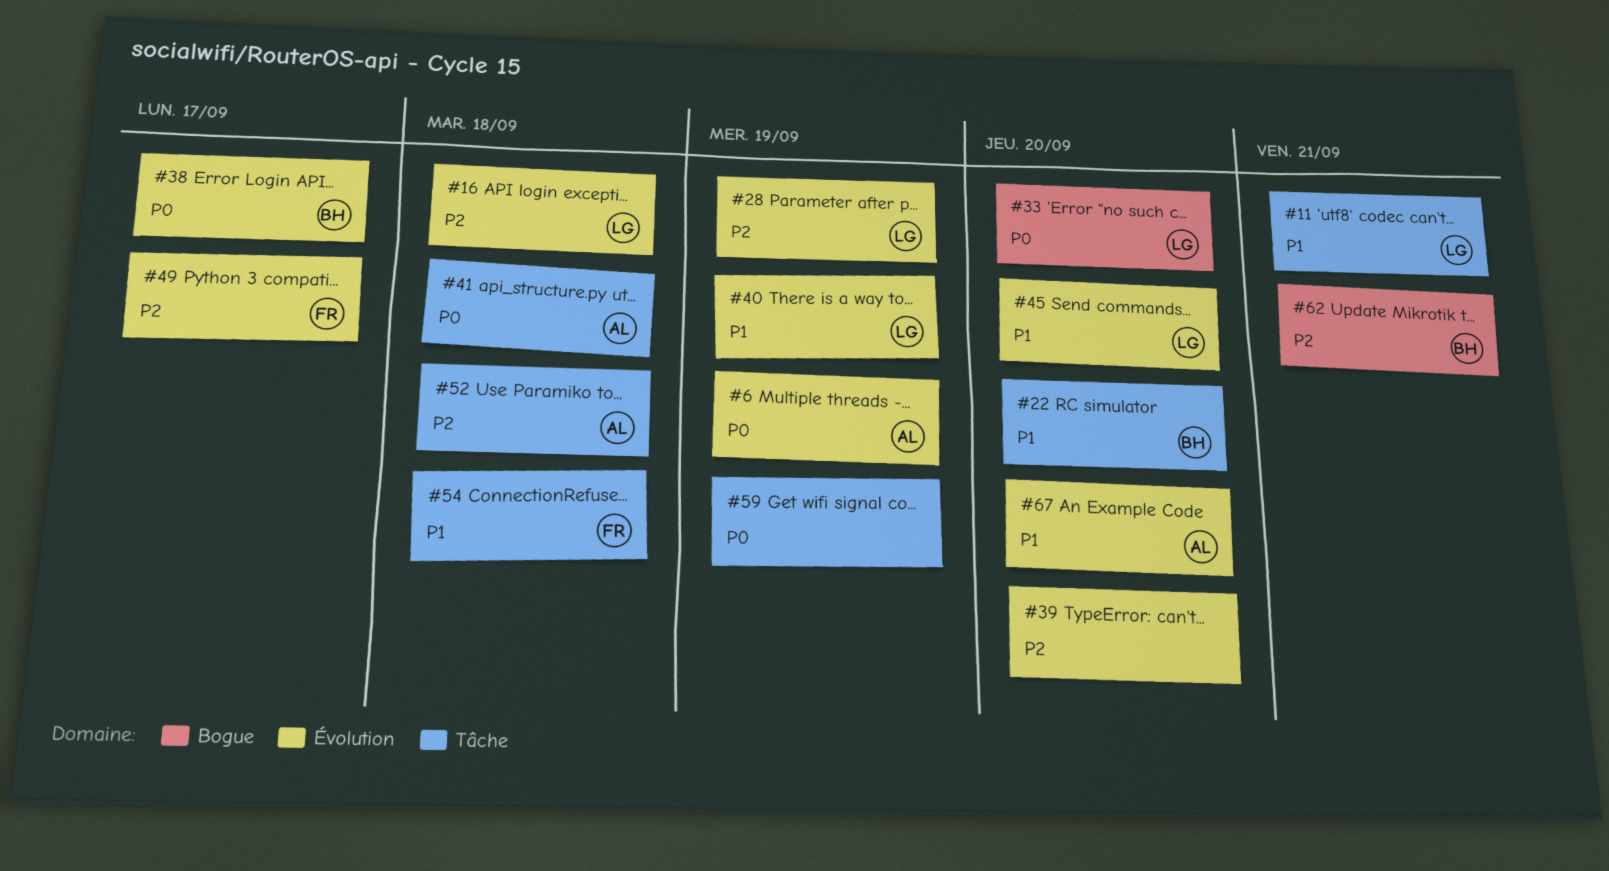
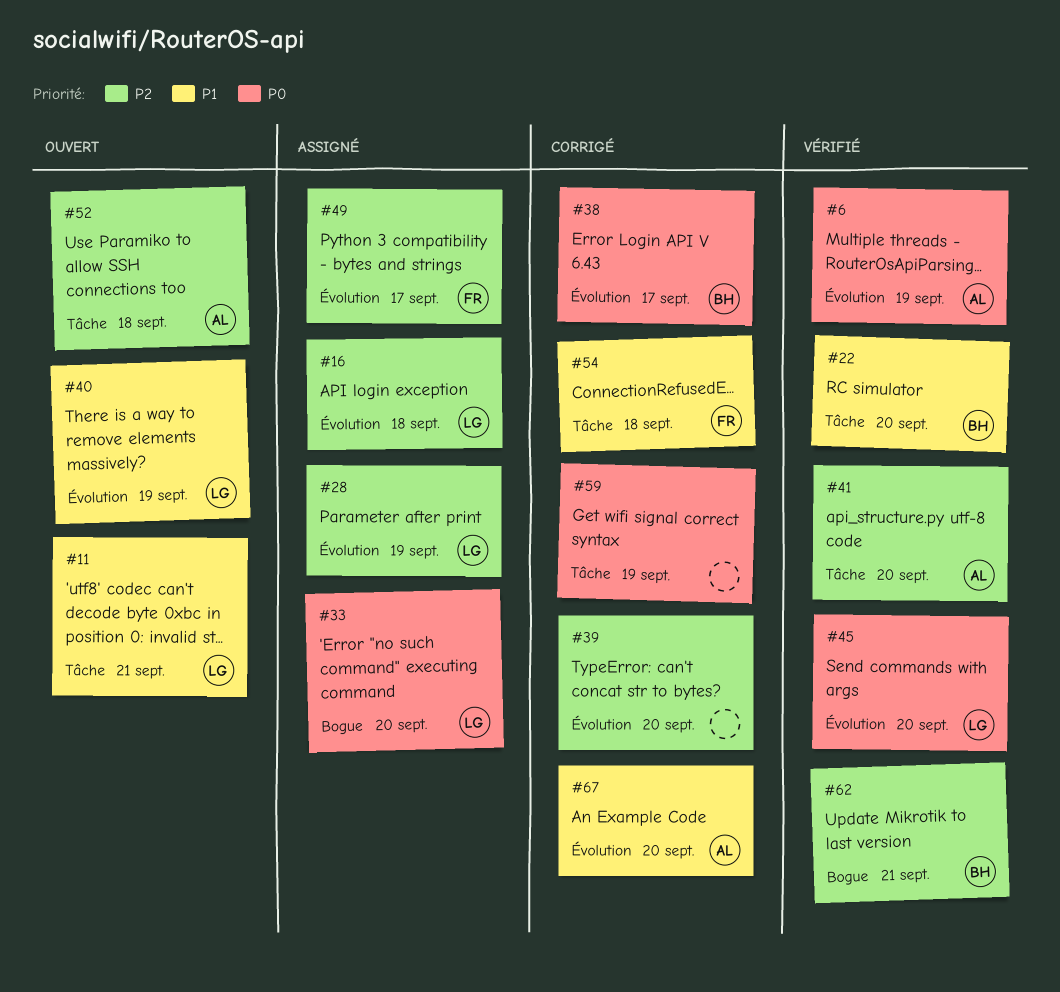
#41, priority: P0 -> P2
#41, due: Sep 18 -> Sep 20
#45, priority: P1 -> P0

